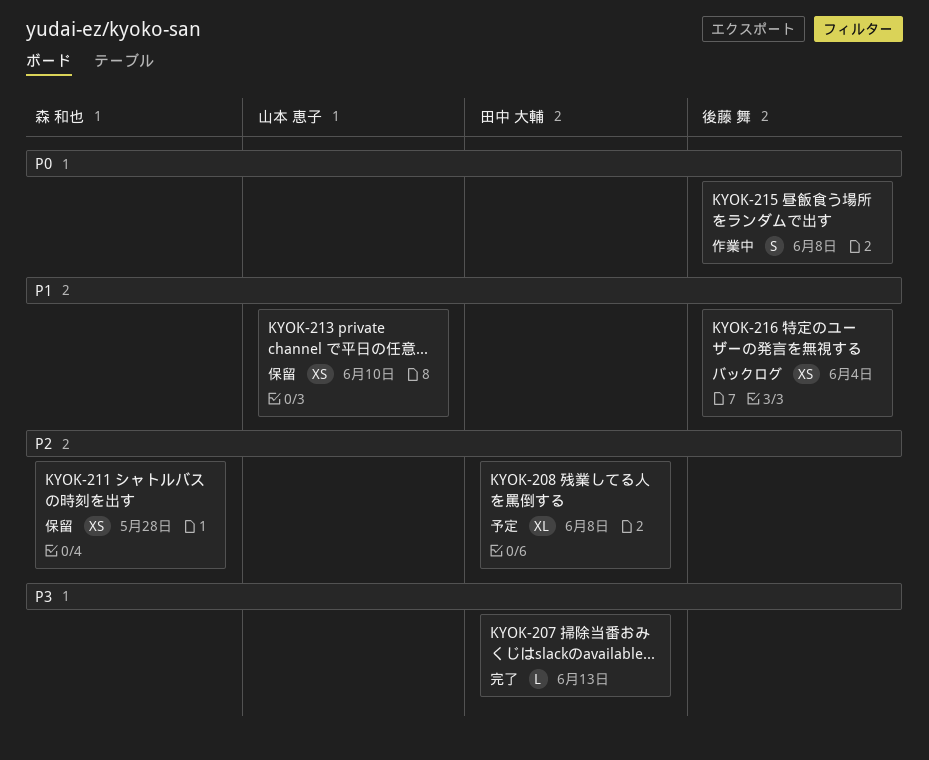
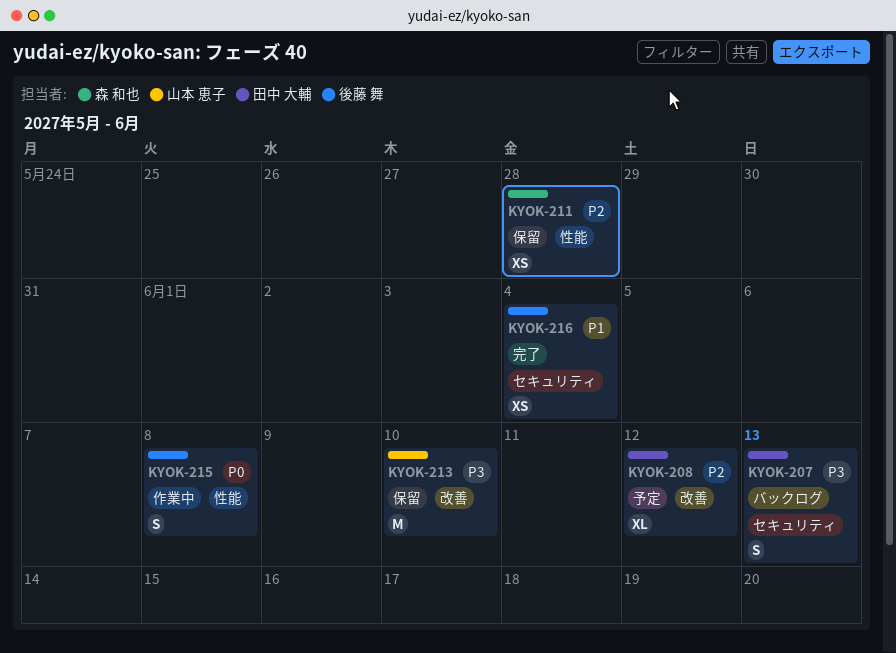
KYOK-207, status: 完了 -> バックログ
KYOK-207, estimate: L -> S
KYOK-208, due: Jun 8 -> Jun 12
KYOK-213, priority: P1 -> P3
KYOK-213, estimate: XS -> M
KYOK-216, status: バックログ -> 完了

